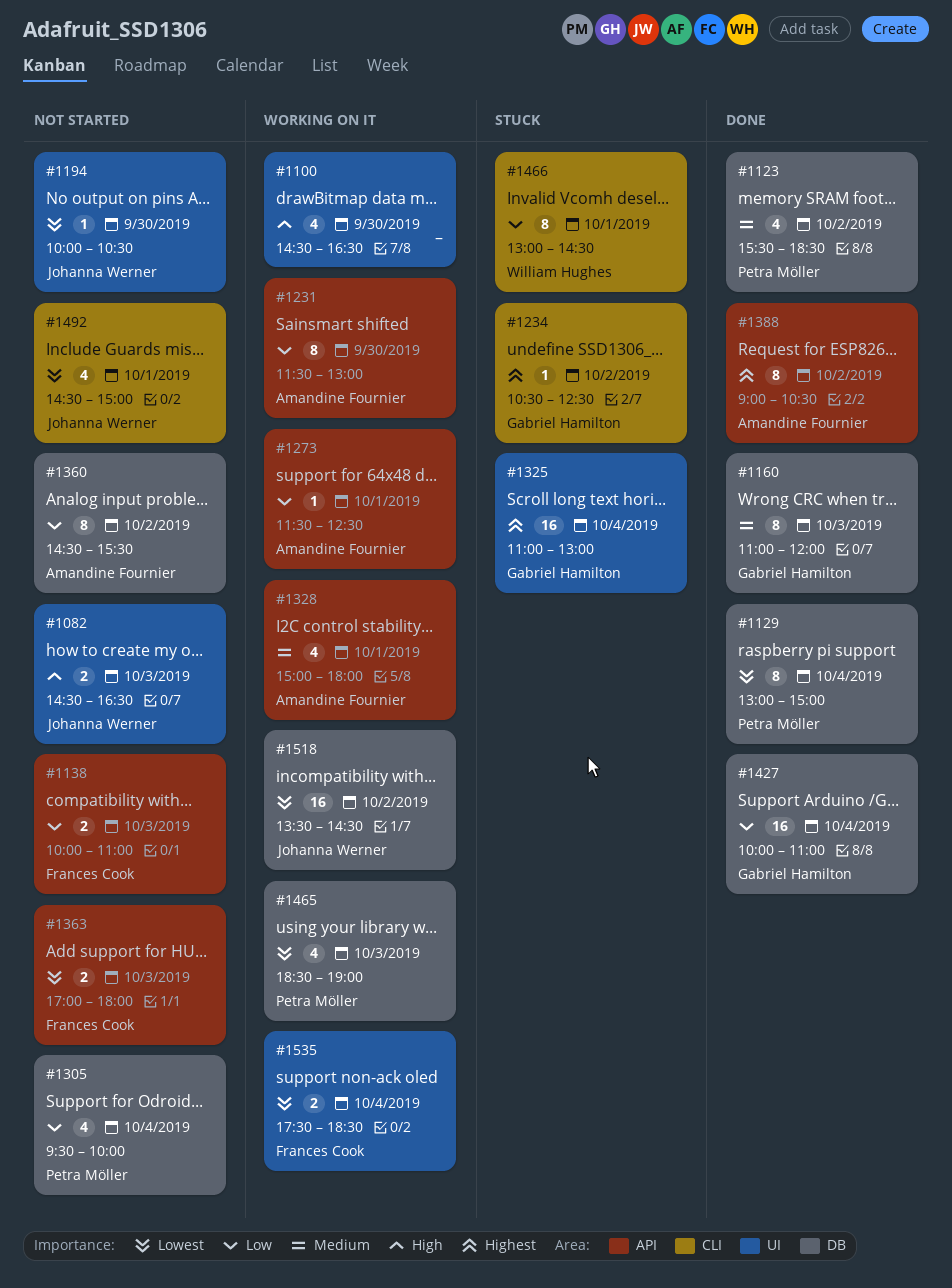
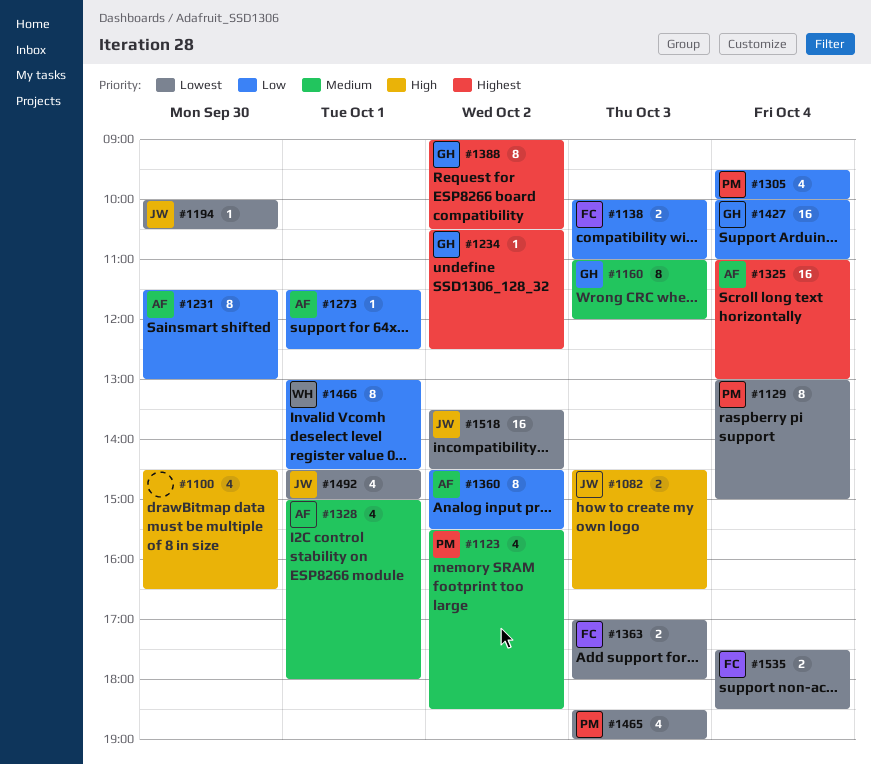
#1325, owner: Gabriel Hamilton -> Amandine Fournier
#1388, owner: Amandine Fournier -> Gabriel Hamilton

